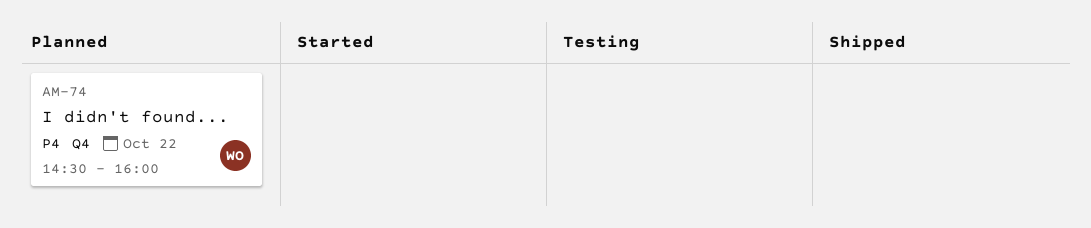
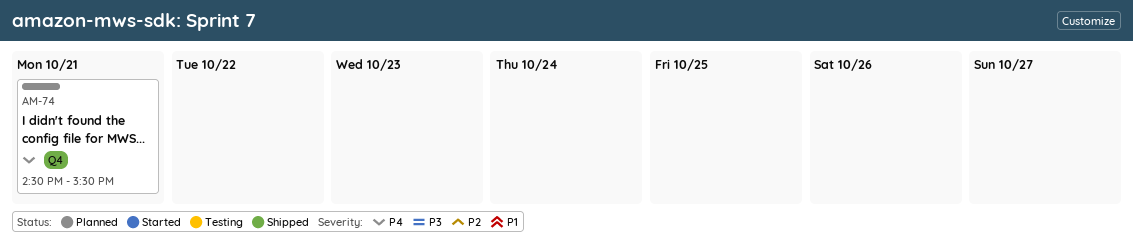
AM-74, day: Oct 22 -> Oct 21
AM-74, ends: 16:00 -> 15:30

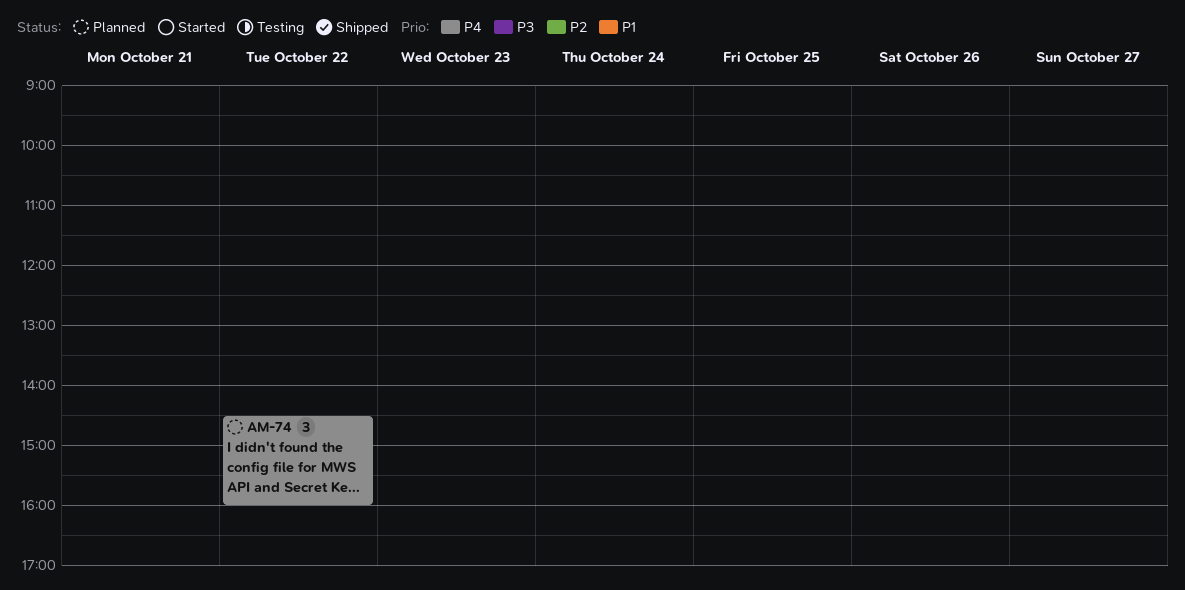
AM-74, day: Oct 21 -> Oct 22
AM-74, ends: 15:30 -> 16:00

